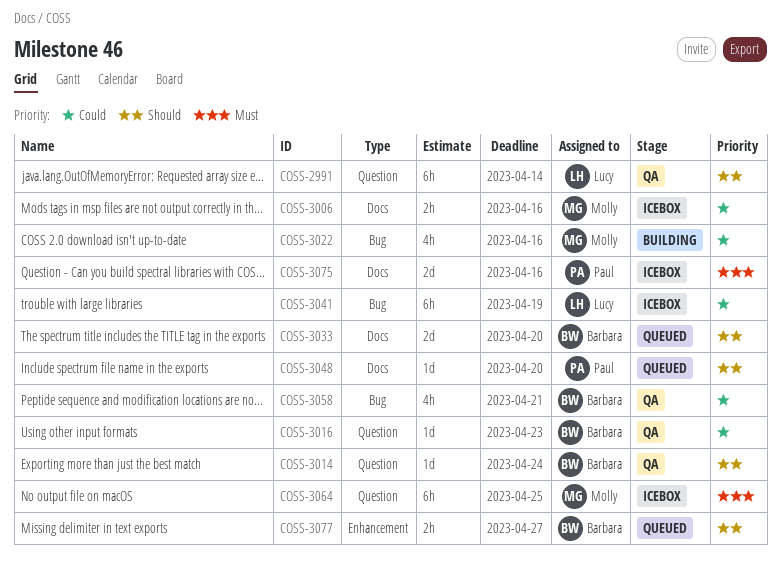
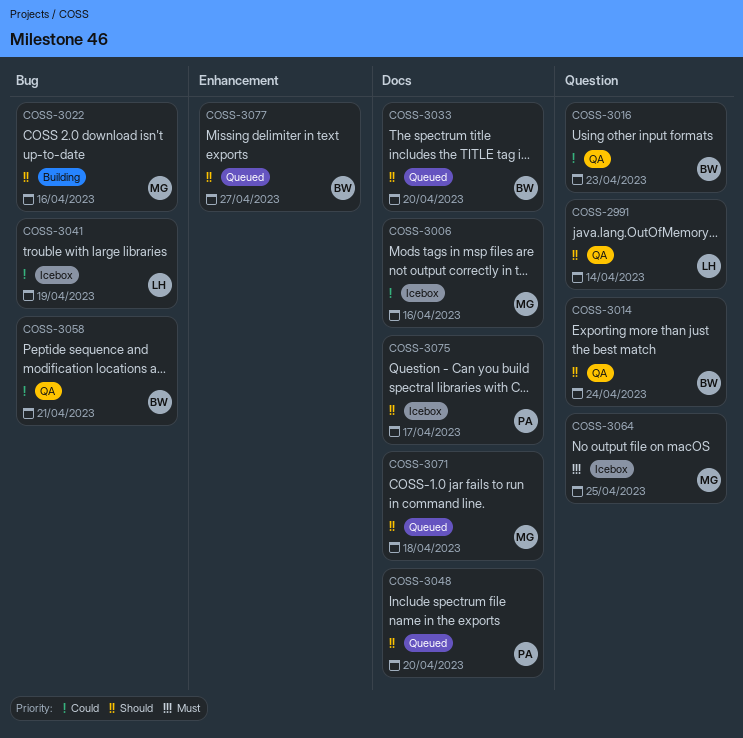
COSS-3022, priority: Could -> Should
COSS-3071: none -> present
COSS-3075, priority: Must -> Should
COSS-3075, due: Apr 16 -> Apr 17

